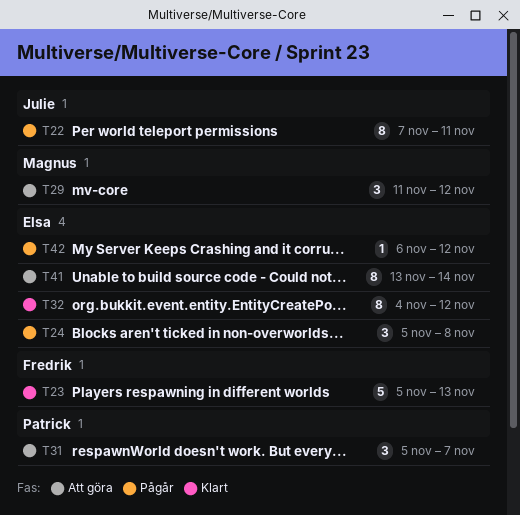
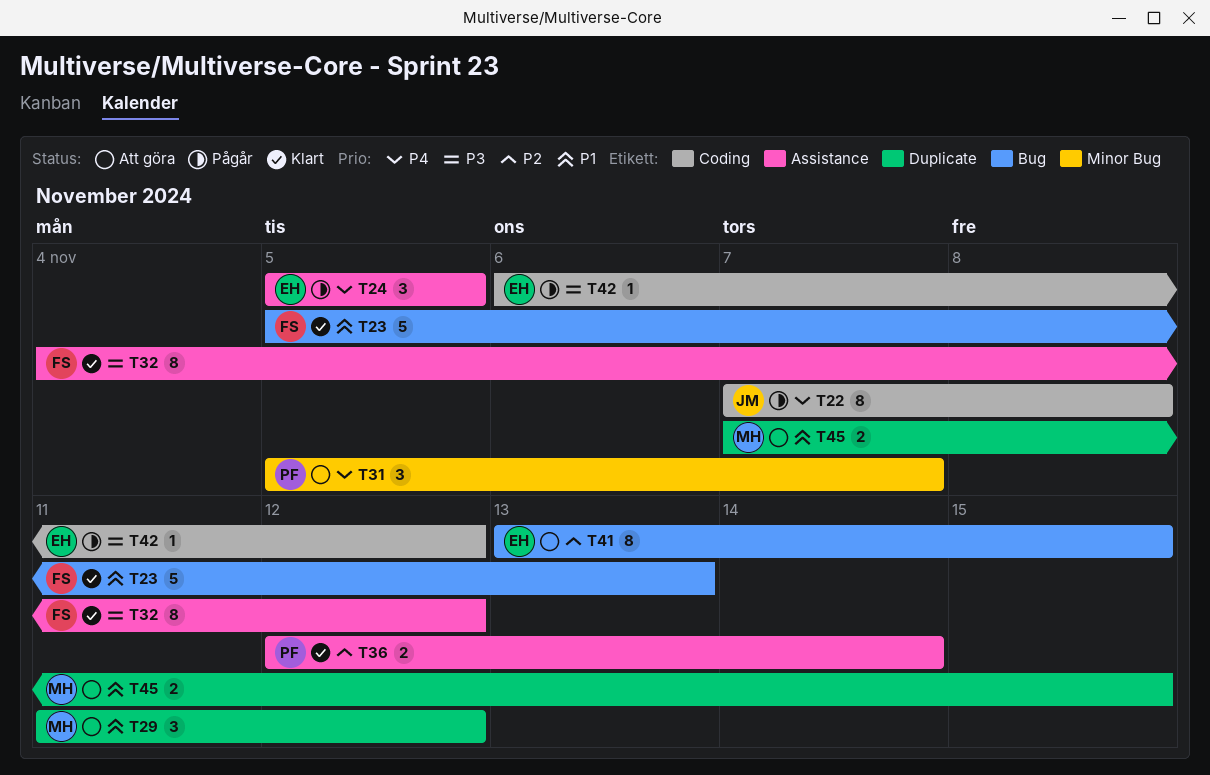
T22, due: Nov 11 -> Nov 8
T24, due: Nov 8 -> Nov 5
T32, owner: Elsa -> Fredrik
T36: none -> present
T41, due: Nov 14 -> Nov 15
T45: none -> present

